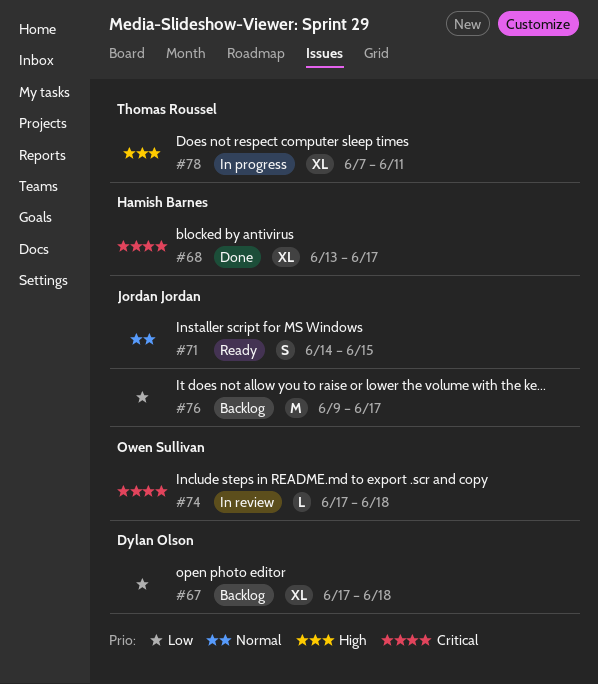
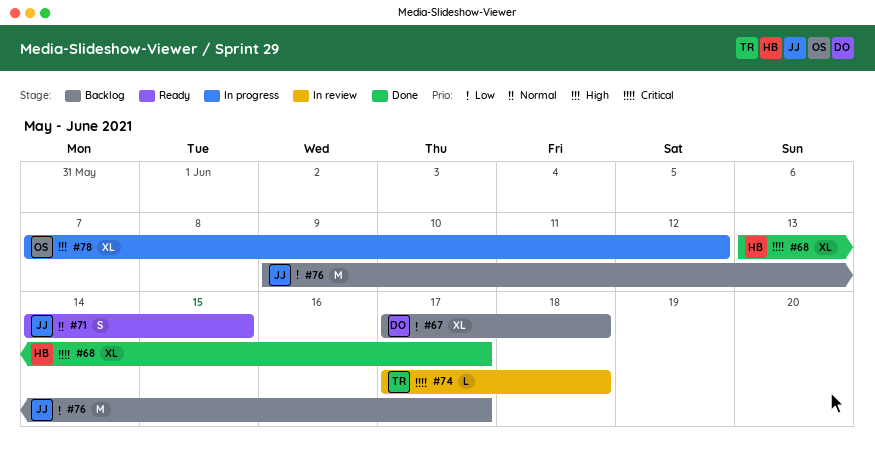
#74, owner: Owen Sullivan -> Thomas Roussel
#78, owner: Thomas Roussel -> Owen Sullivan
#78, due: Jun 11 -> Jun 12

